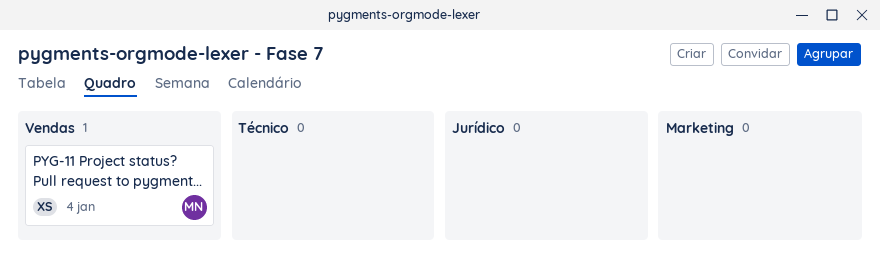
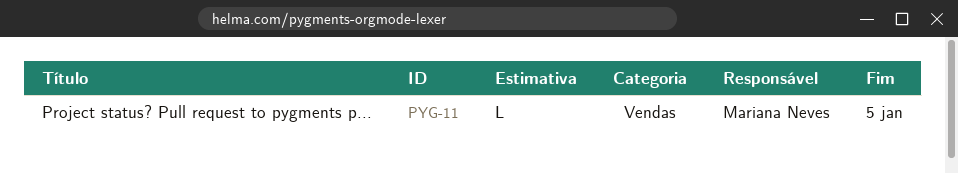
PYG-11, estimate: XS -> L
PYG-11, due: Jan 4 -> Jan 5

